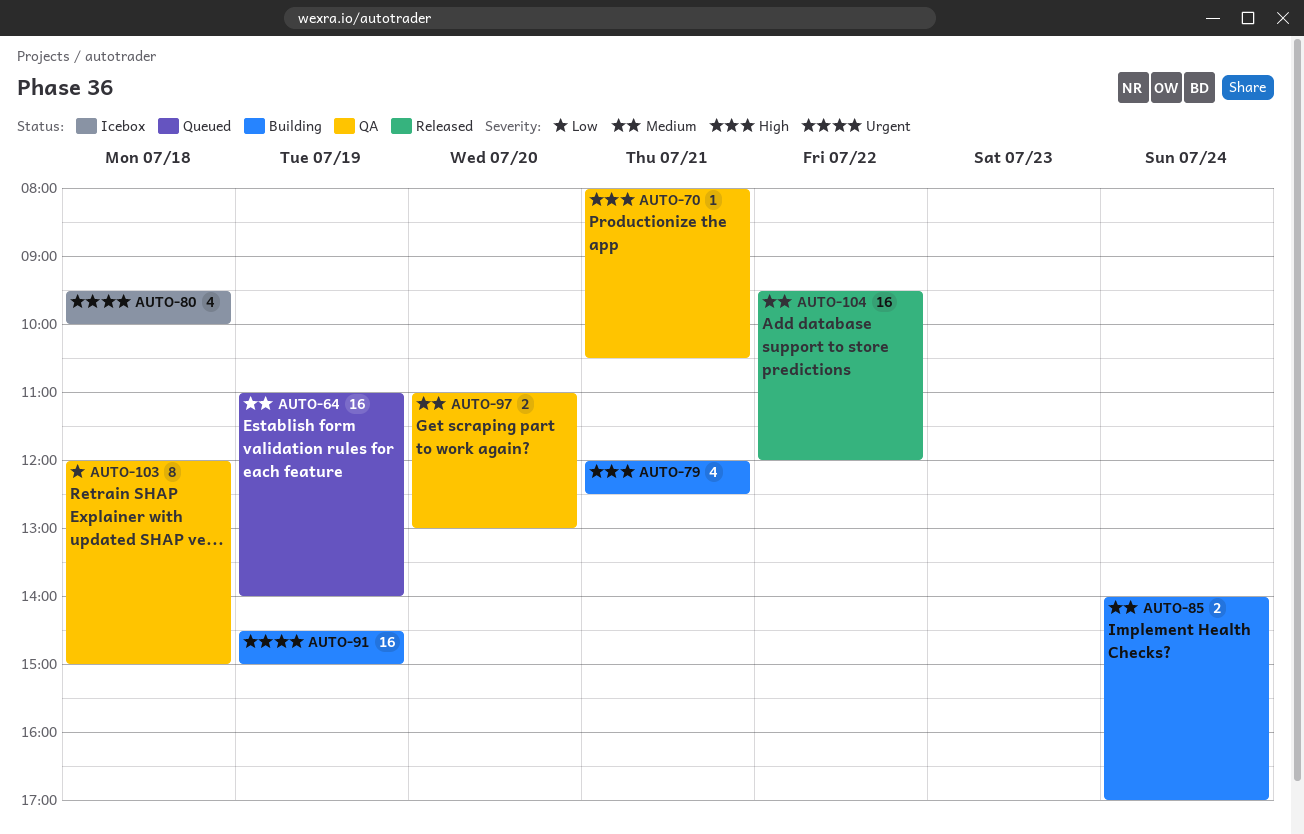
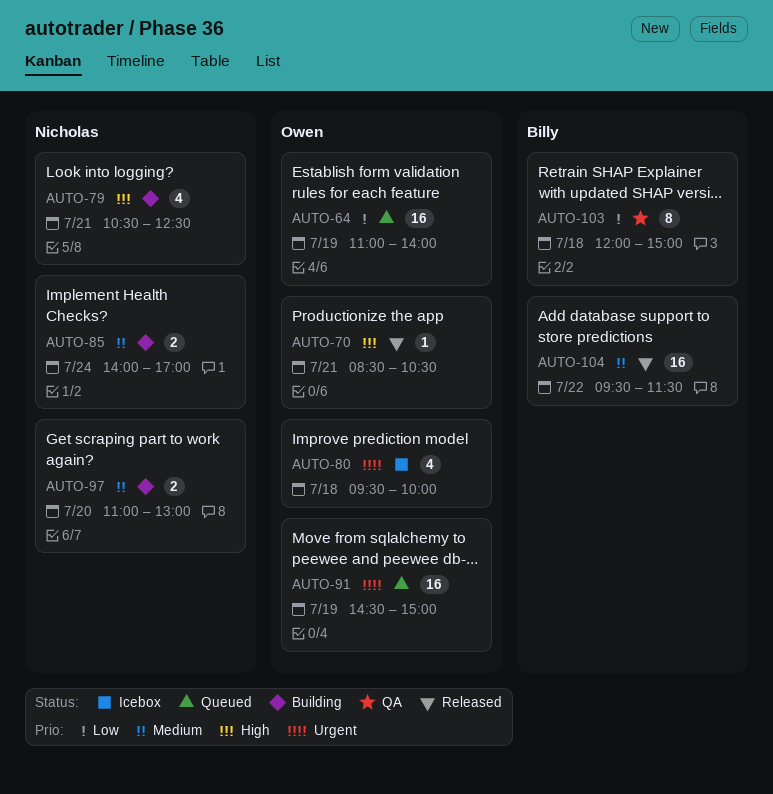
AUTO-64, priority: Medium -> Low
AUTO-70, status: QA -> Released
AUTO-70, begins: 08:00 -> 08:30
AUTO-79, begins: 12:00 -> 10:30
AUTO-91, status: Building -> Queued
AUTO-97, status: QA -> Building
AUTO-104, ends: 12:00 -> 11:30

